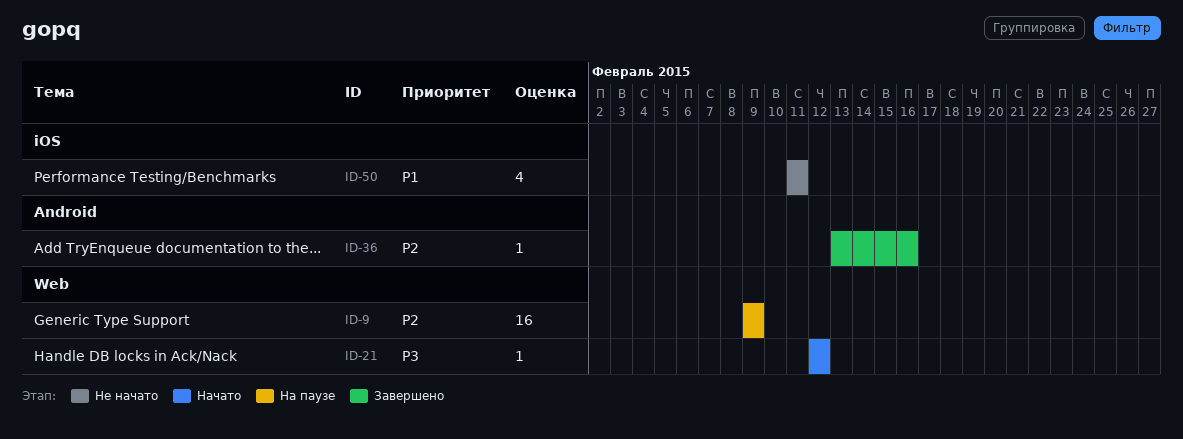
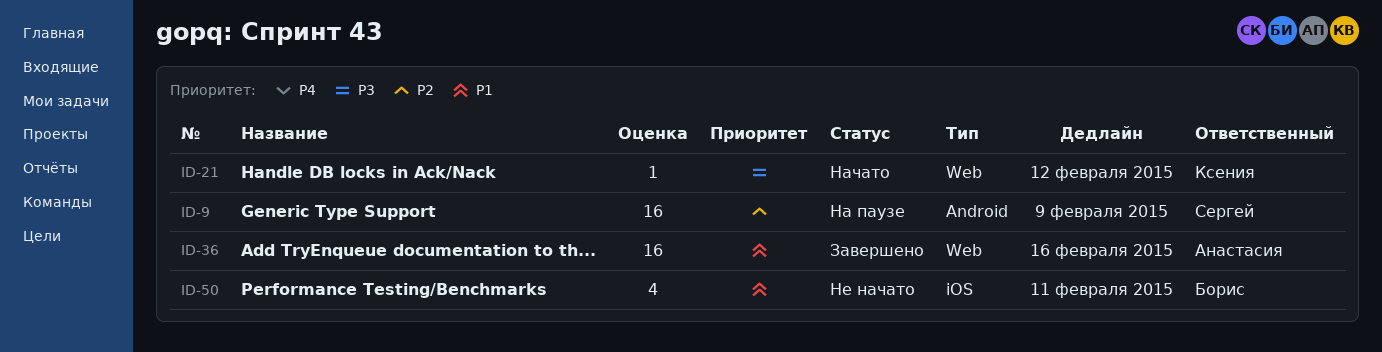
ID-9, label: Web -> Android
ID-36, priority: P2 -> P1
ID-36, label: Android -> Web
ID-36, estimate: 1 -> 16

